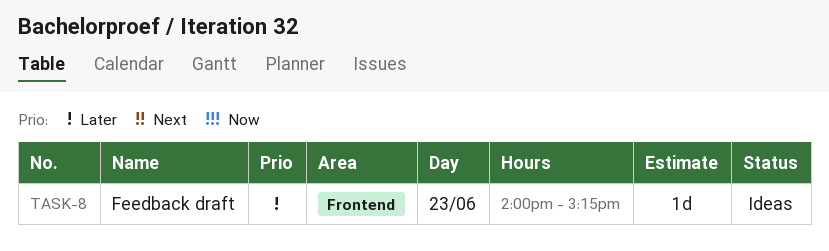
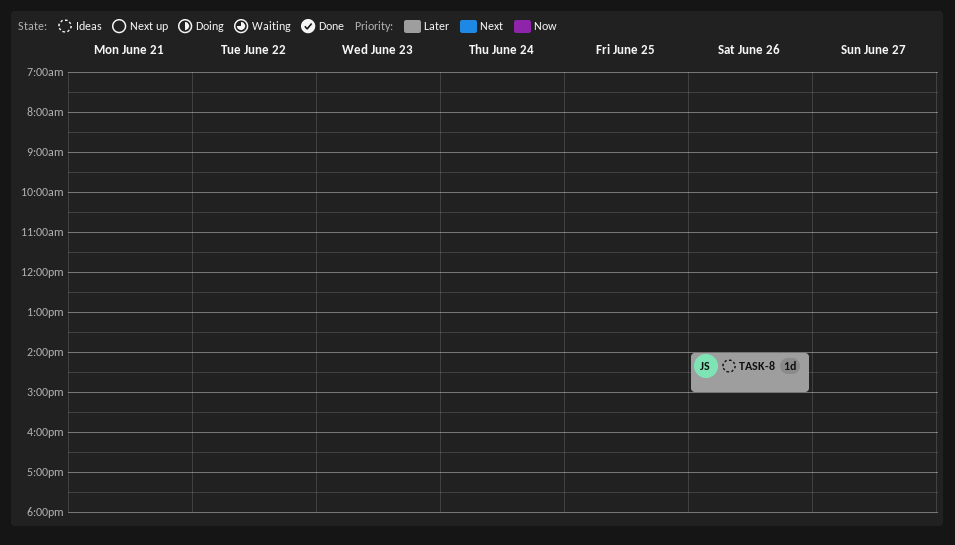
TASK-8, day: Jun 23 -> Jun 26
TASK-8, ends: 15:15 -> 15:00

